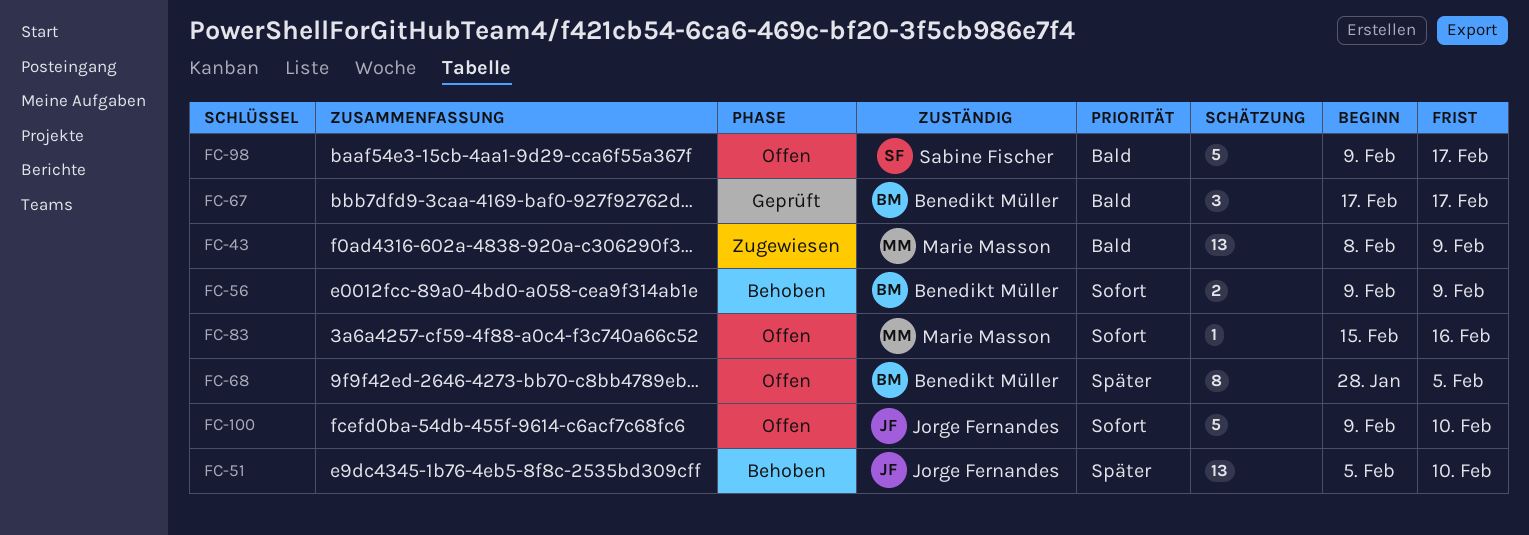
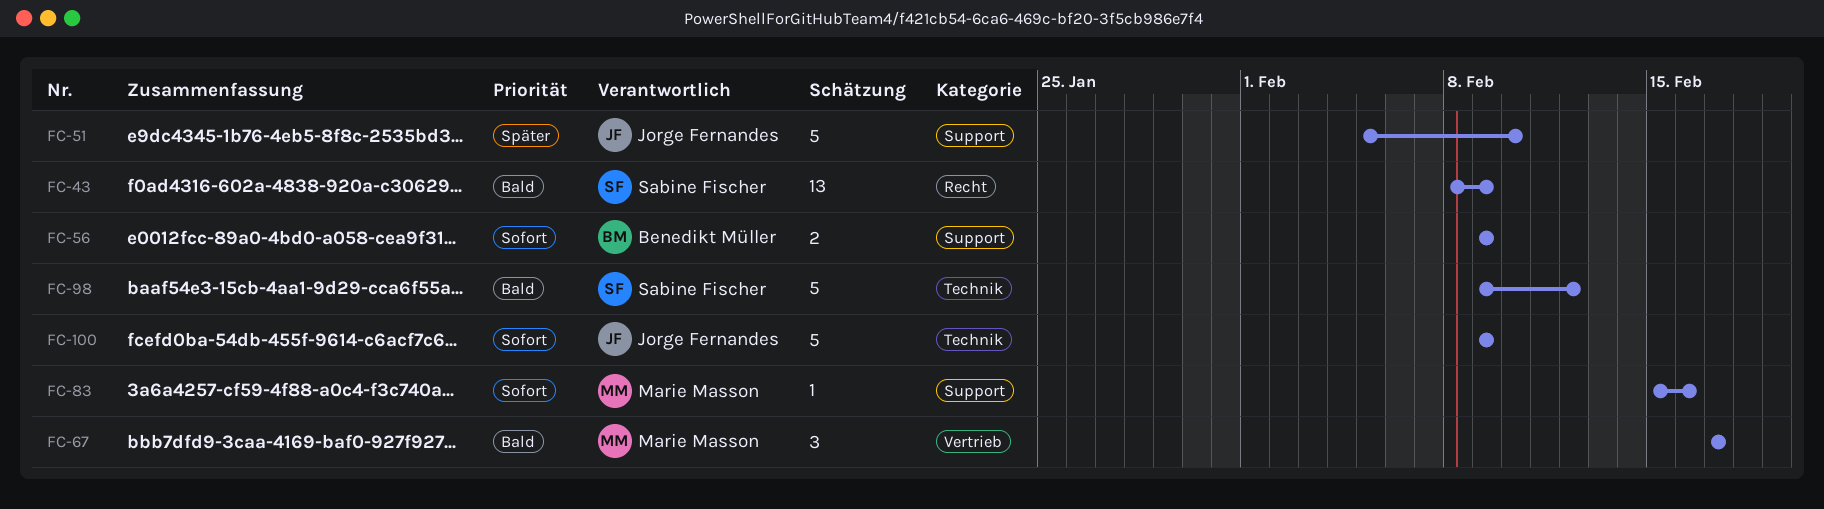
FC-43, owner: Marie Masson -> Sabine Fischer
FC-51, estimate: 13 -> 5
FC-67, owner: Benedikt Müller -> Marie Masson
FC-68: present -> none
FC-98, due: Feb 17 -> Feb 12
FC-100, due: Feb 10 -> Feb 9

